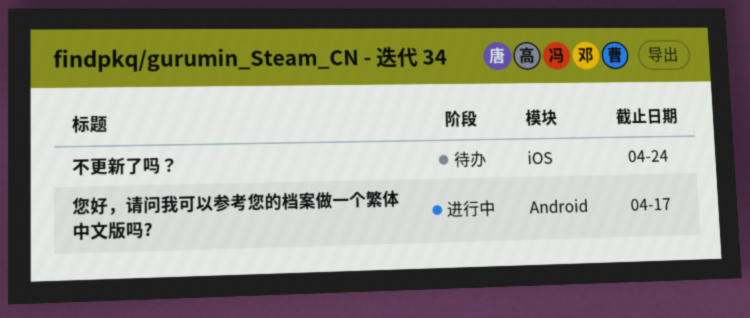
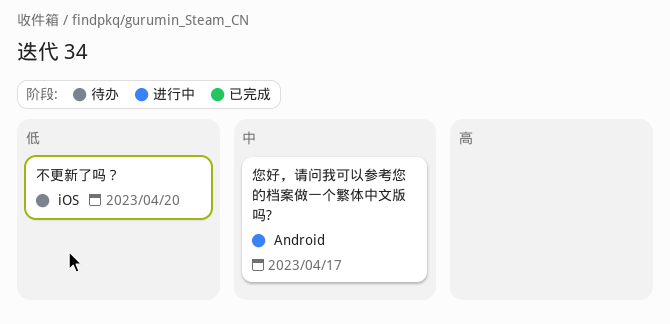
不更新了吗？, due: Apr 24 -> Apr 20

